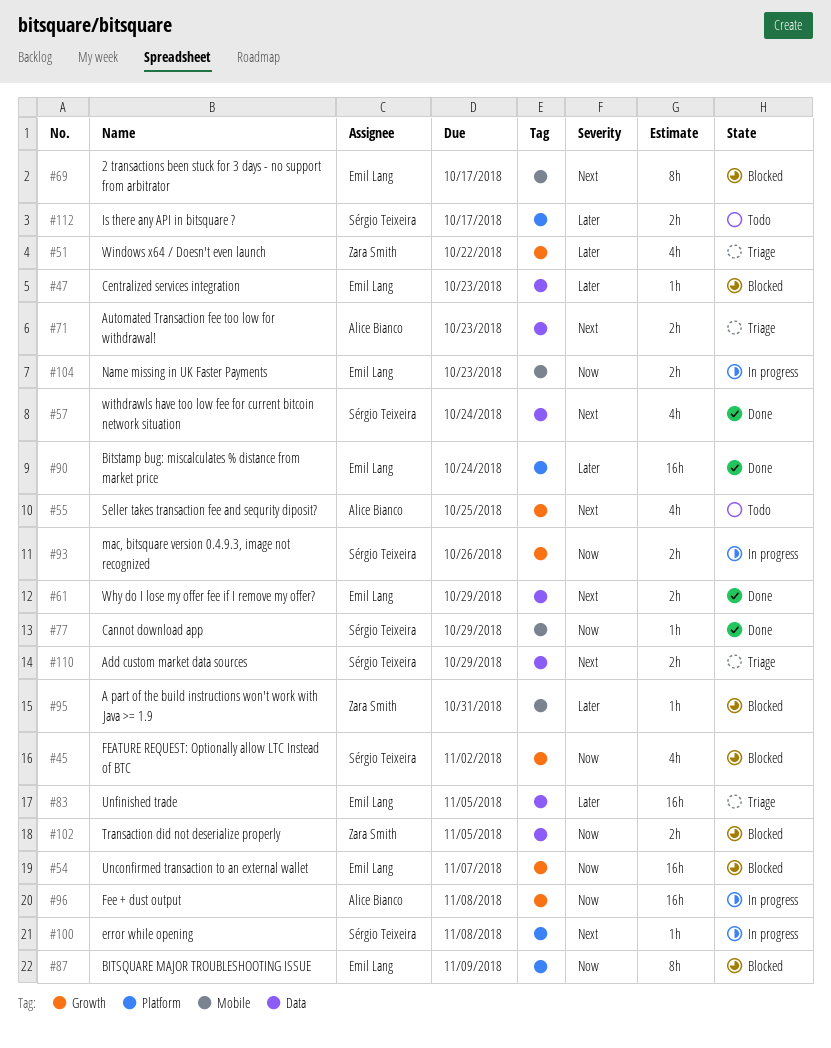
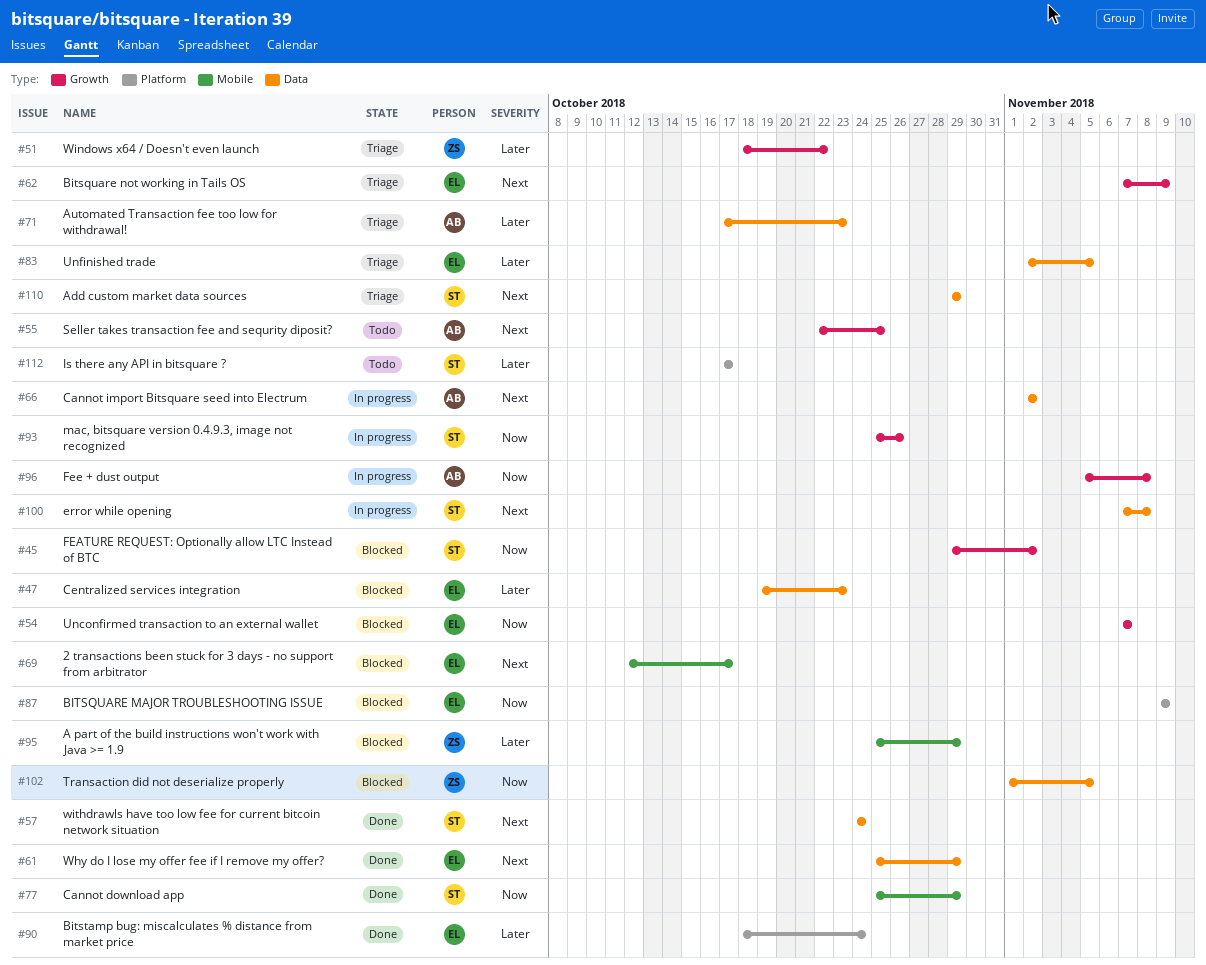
#62: none -> present
#66: none -> present
#71, priority: Next -> Later
#95, due: Oct 31 -> Oct 29
#100, label: Platform -> Data
#104: present -> none

